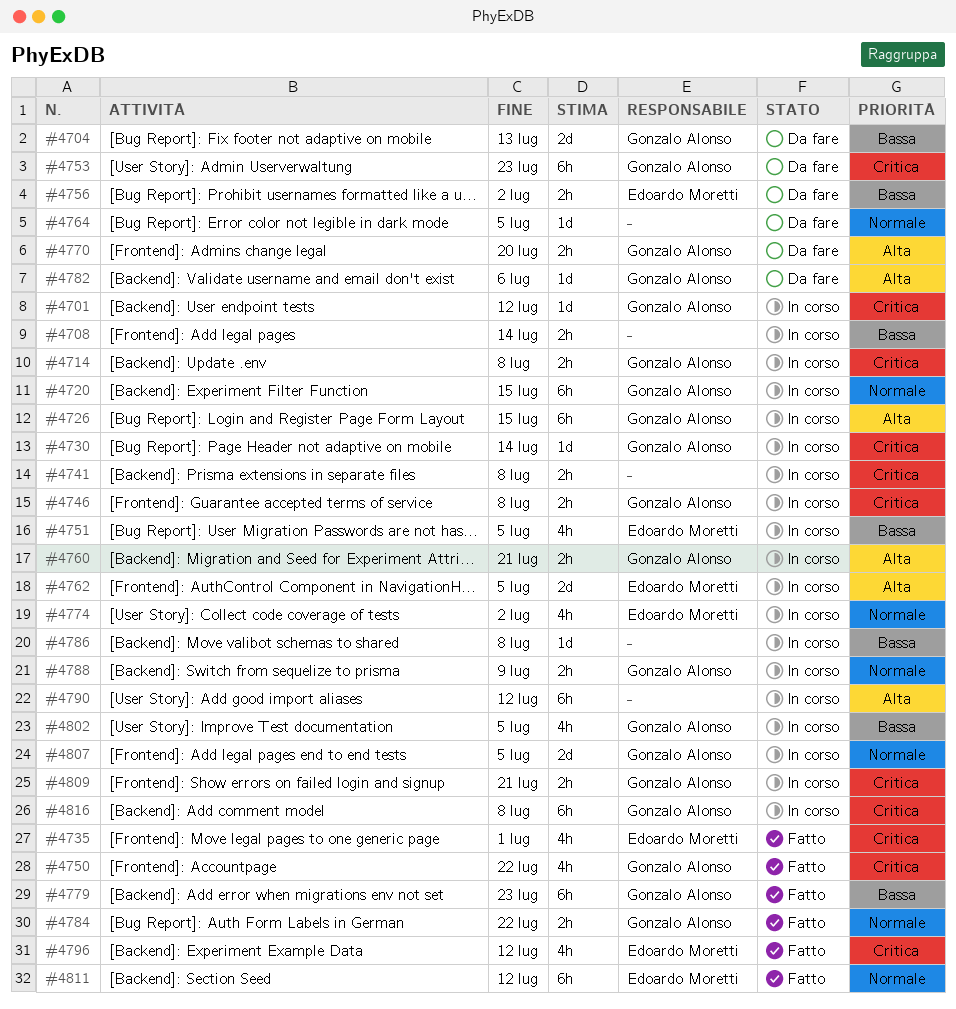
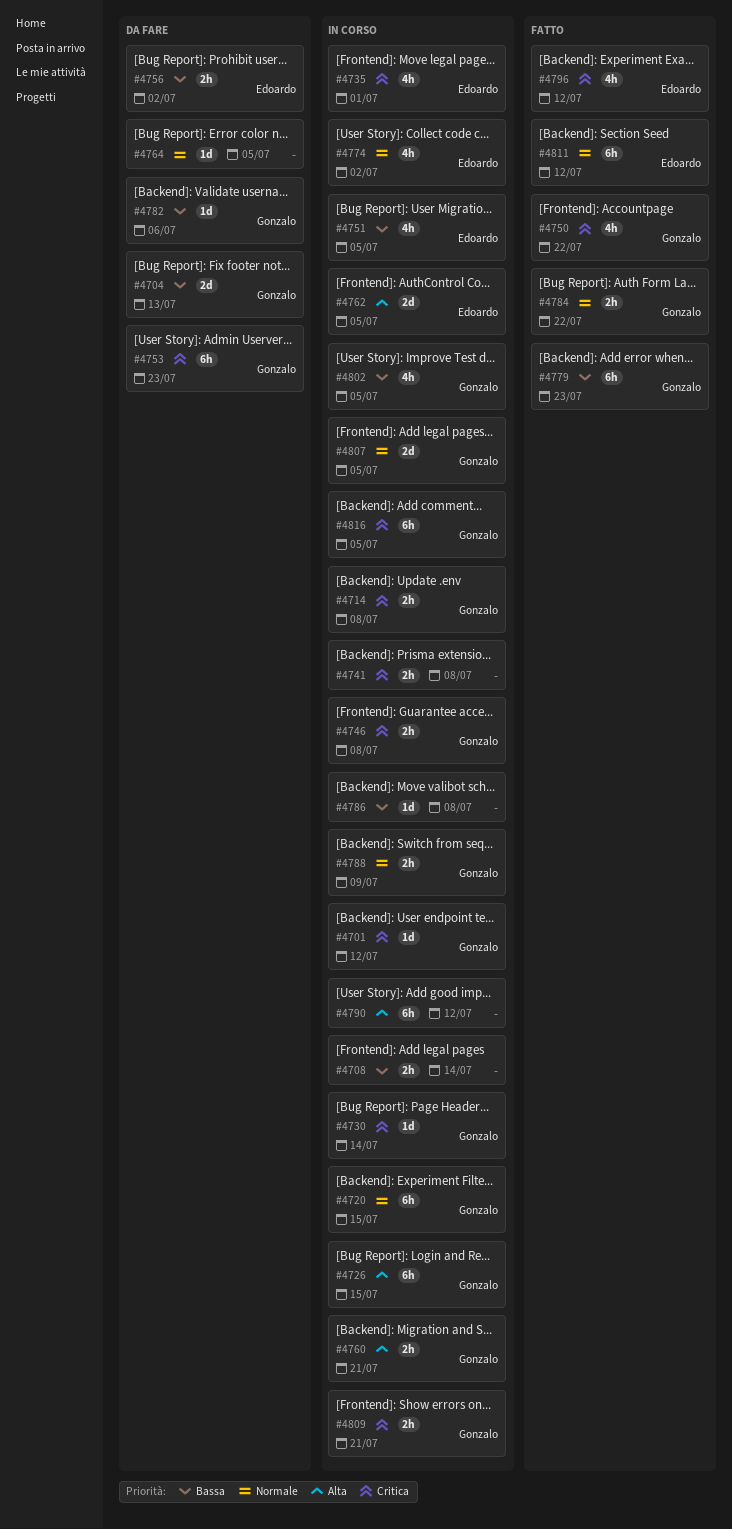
#4735, status: Fatto -> In corso
#4770: present -> none
#4782, priority: Alta -> Bassa
#4816, due: Jul 8 -> Jul 5

